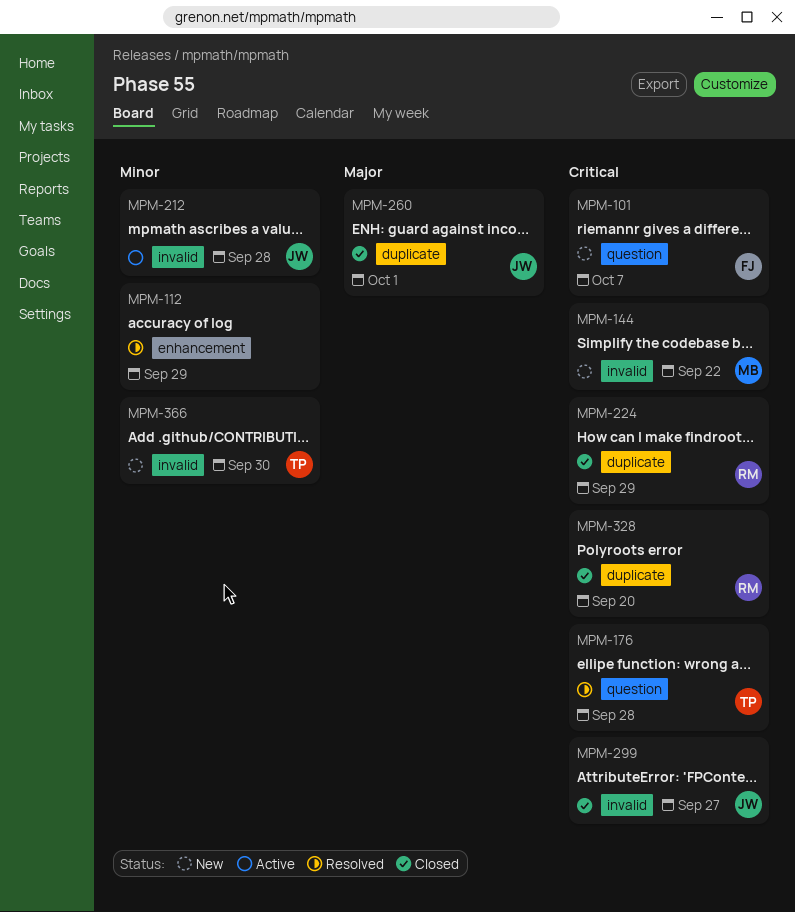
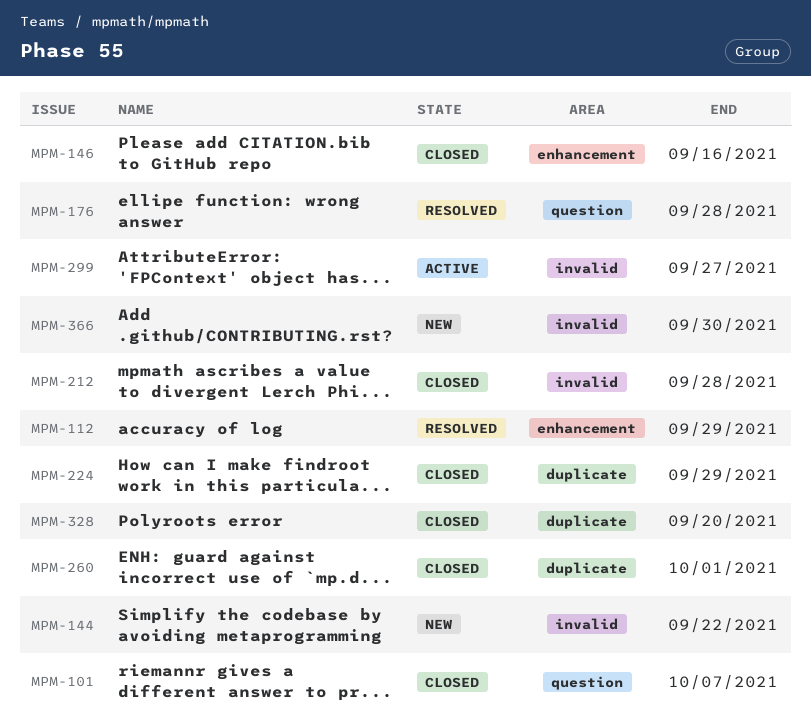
MPM-101, status: New -> Closed
MPM-146: none -> present
MPM-212, status: Active -> Closed
MPM-299, status: Closed -> Active

